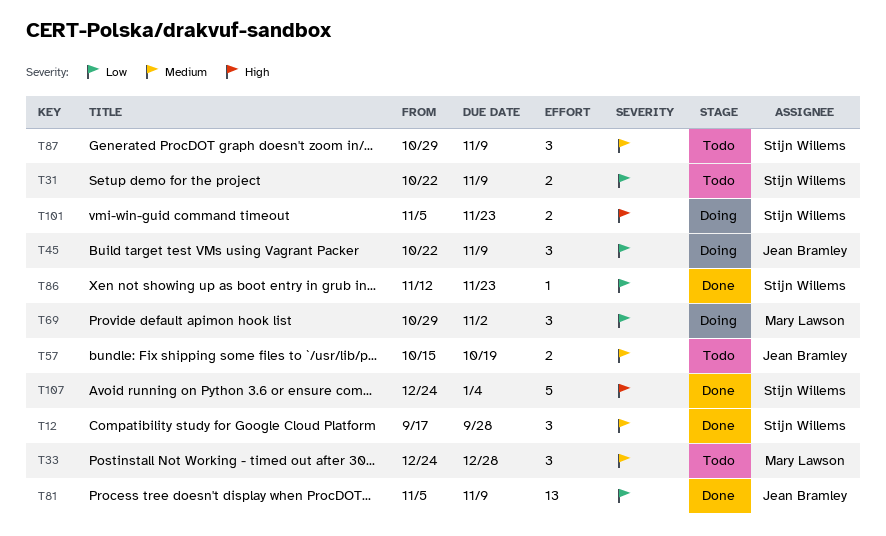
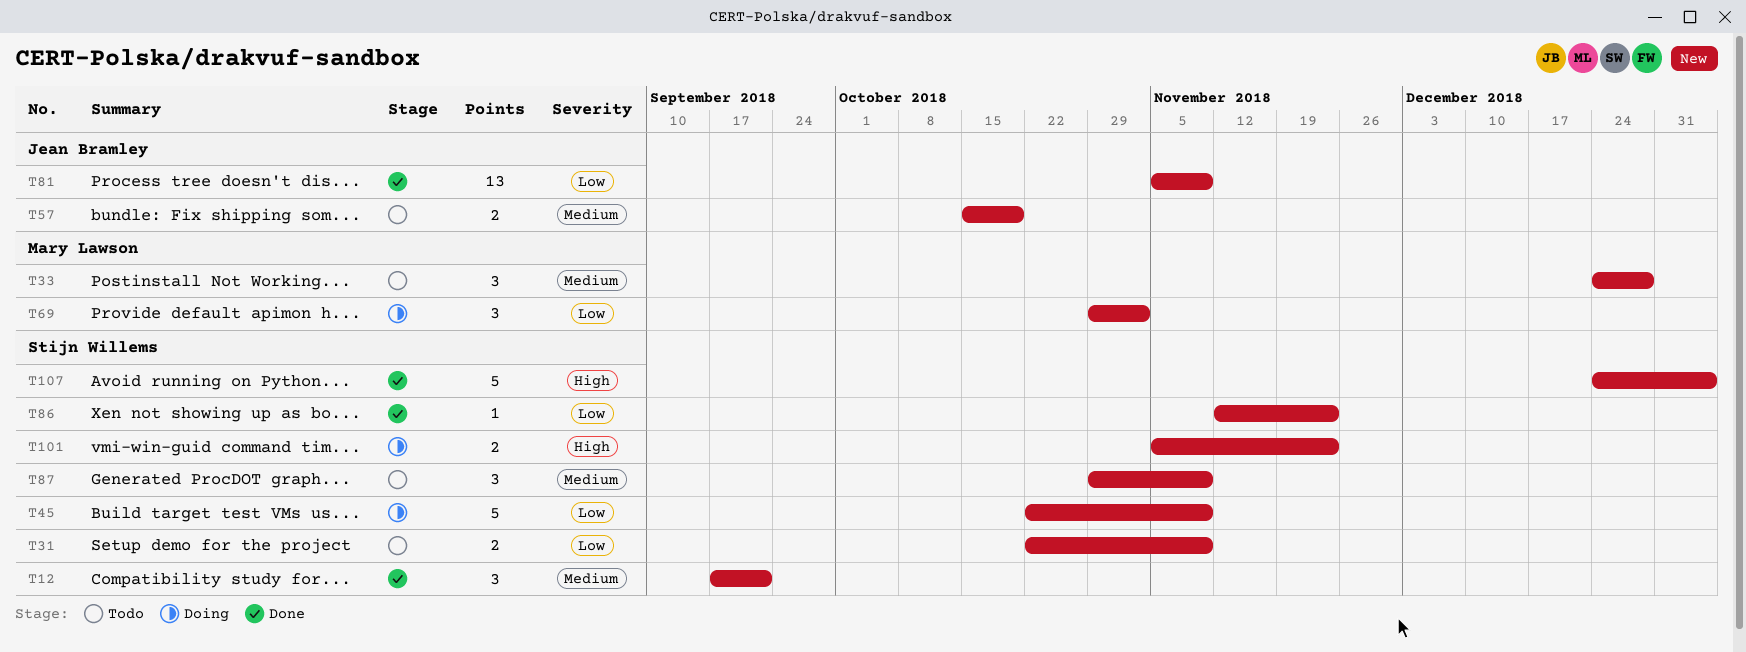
T12, due: Sep 28 -> Sep 21
T45, owner: Jean Bramley -> Stijn Willems
T45, estimate: 3 -> 5

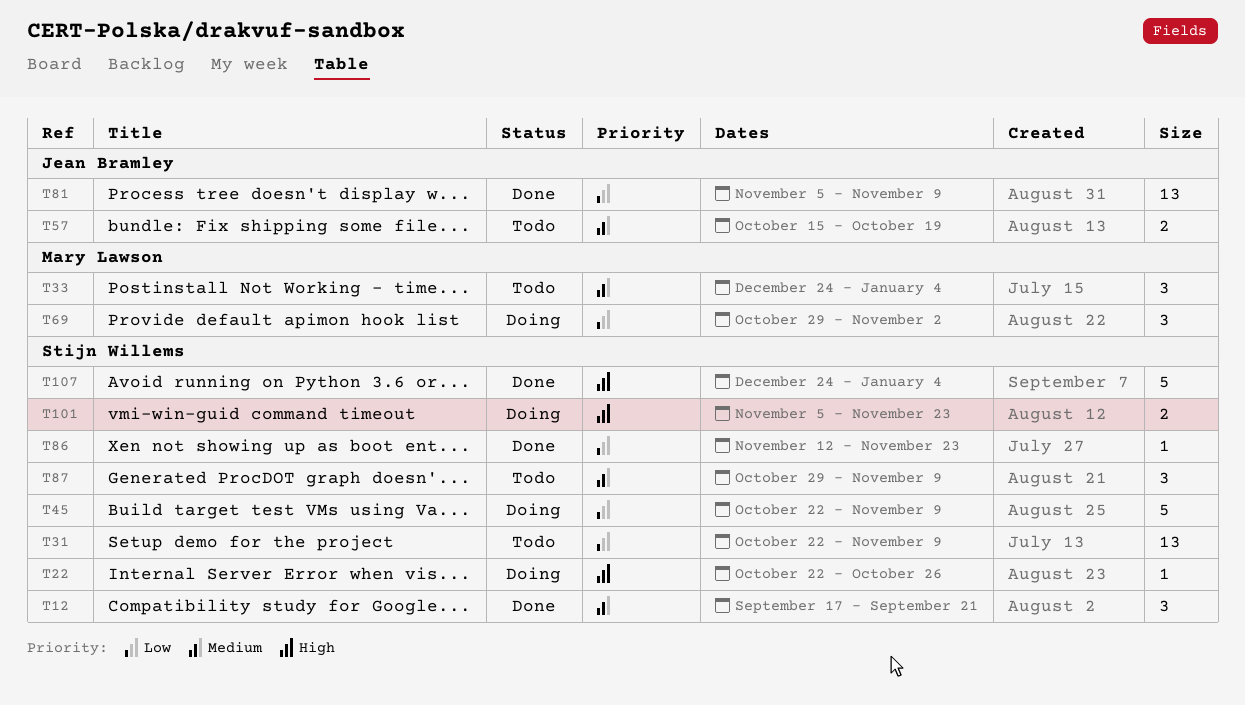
T22: none -> present
T31, estimate: 2 -> 13
T33, due: Dec 28 -> Jan 4

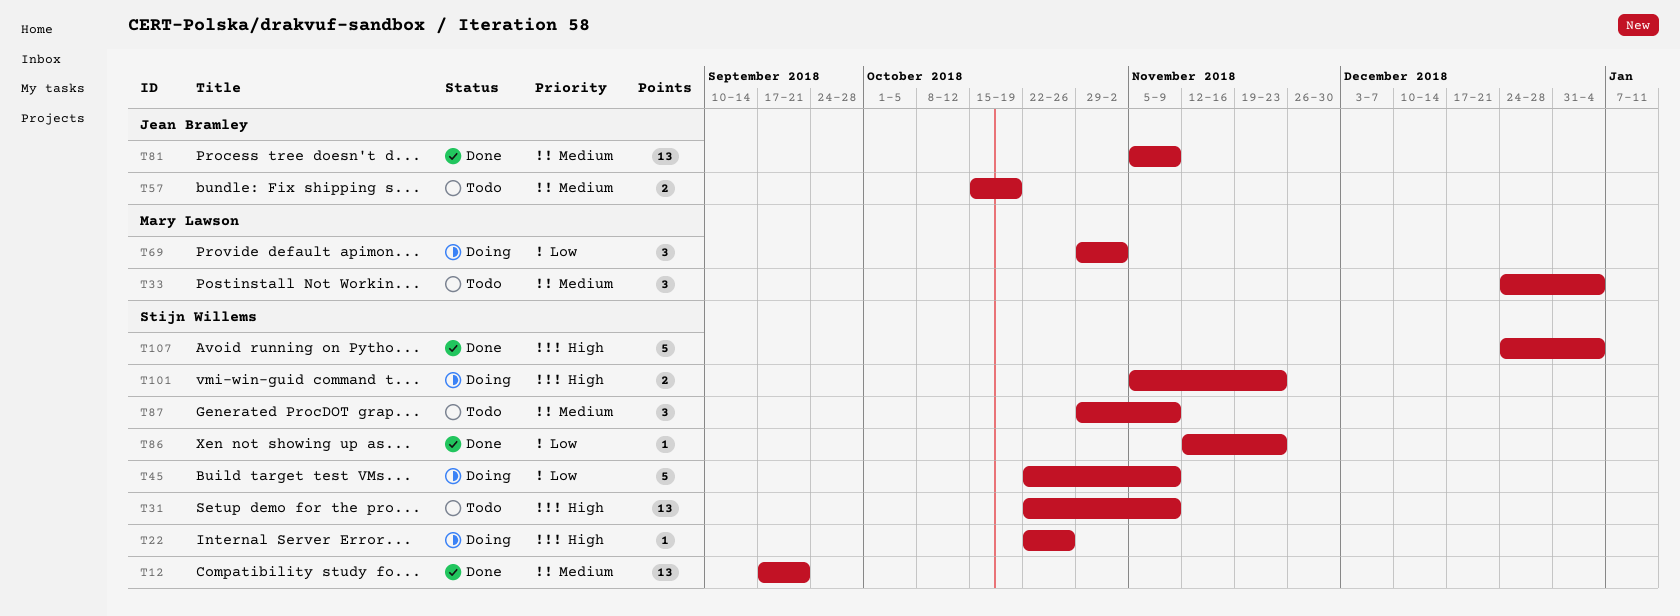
T12, estimate: 3 -> 13
T31, priority: Low -> High
T81, priority: Low -> Medium

